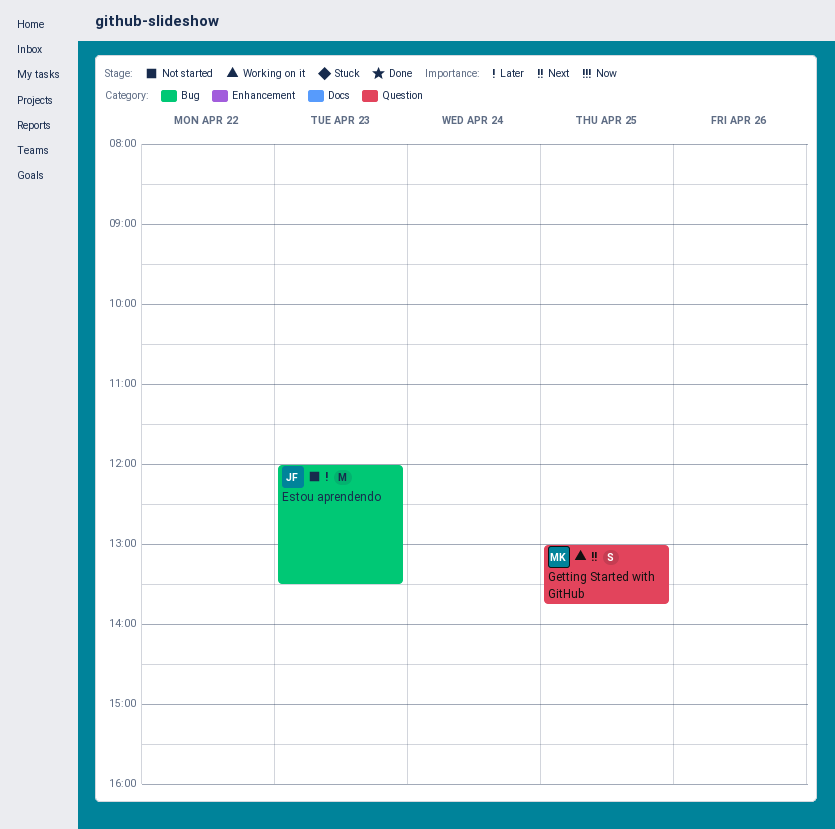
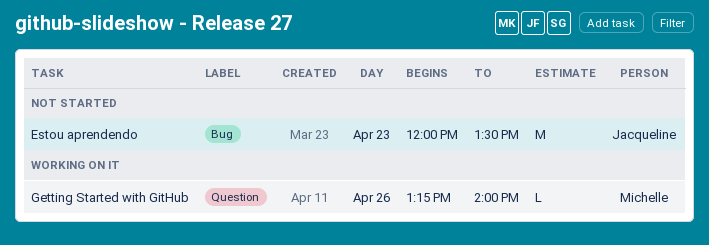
Getting Started with GitHub, estimate: S -> L
Getting Started with GitHub, day: Apr 25 -> Apr 26
Getting Started with GitHub, begins: 13:00 -> 13:15
Getting Started with GitHub, ends: 13:45 -> 14:00

